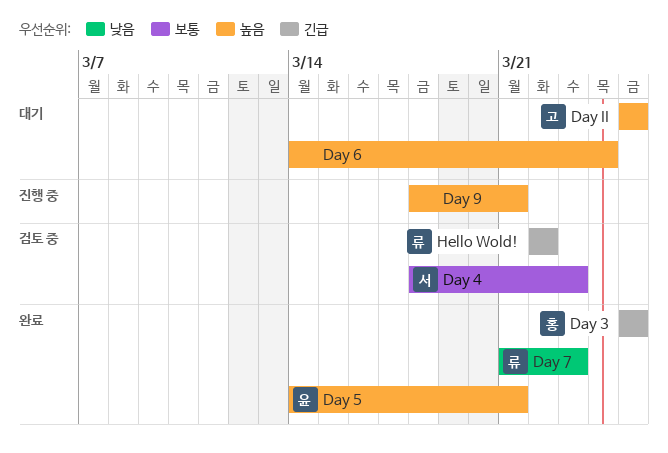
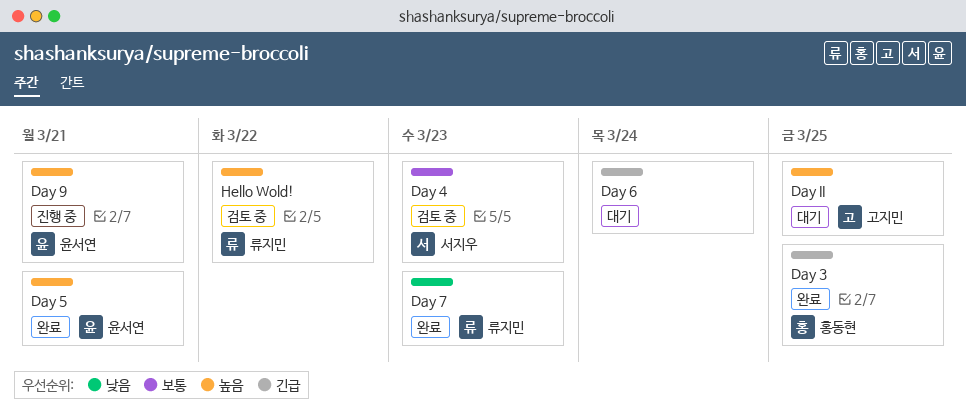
Day 6, priority: 높음 -> 긴급
Day 9, owner: none -> 윤서연
Hello Wold!, priority: 긴급 -> 높음

